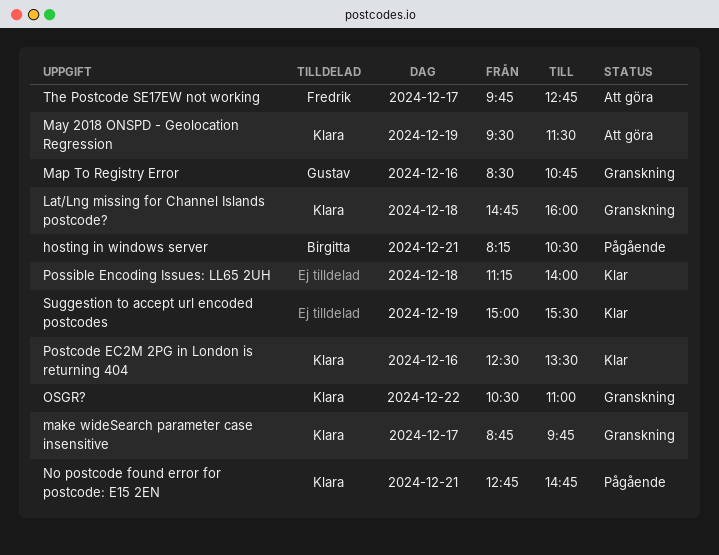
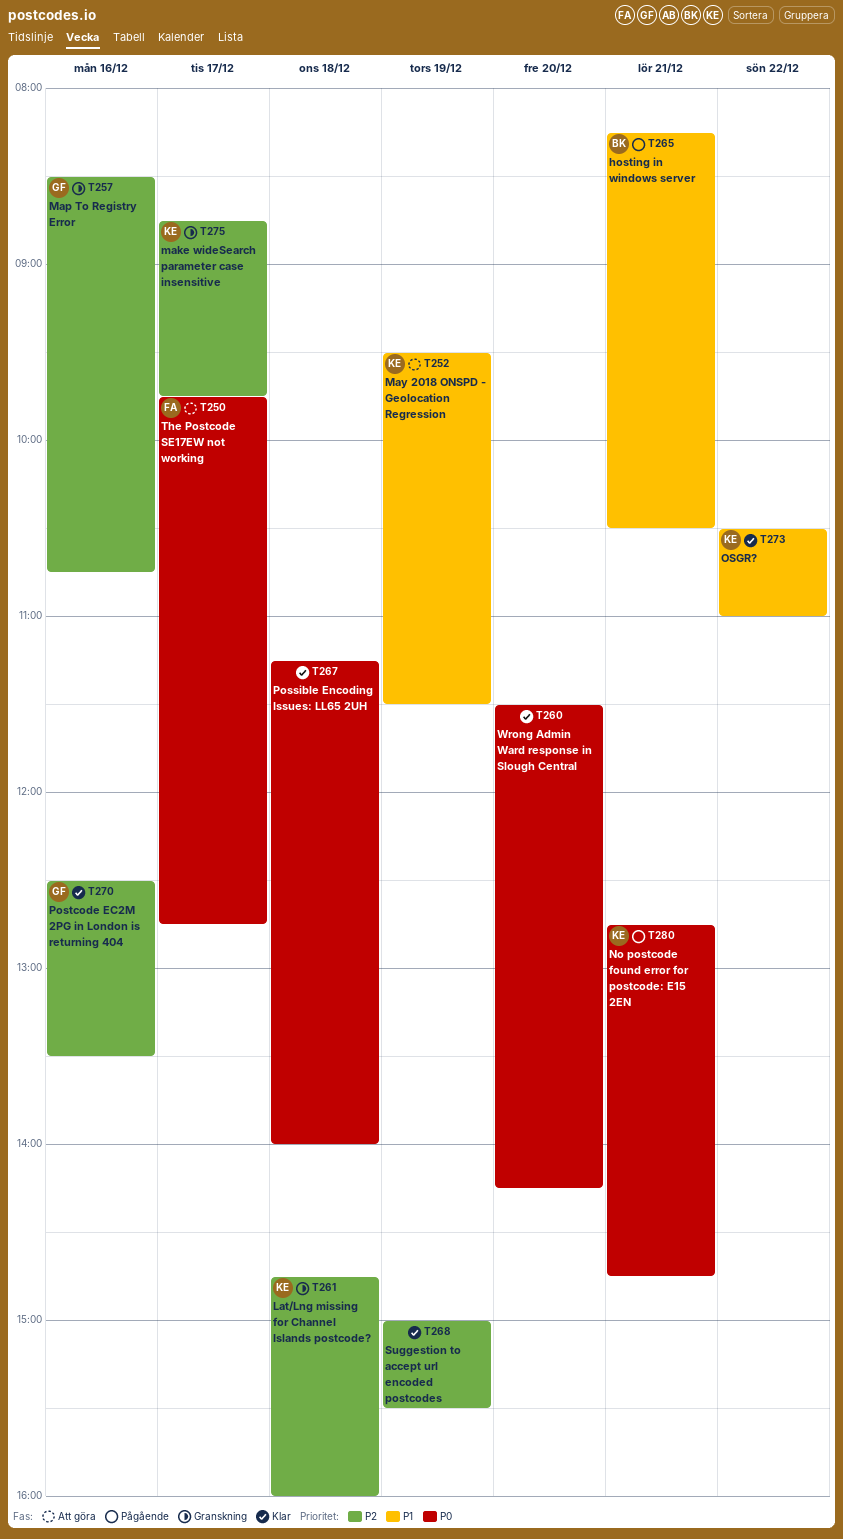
OSGR?, status: Granskning -> Klar
Postcode EC2M 2PG in London is returning 404, owner: Klara -> Gustav
Wrong Admin Ward response in Slough Central: none -> present

